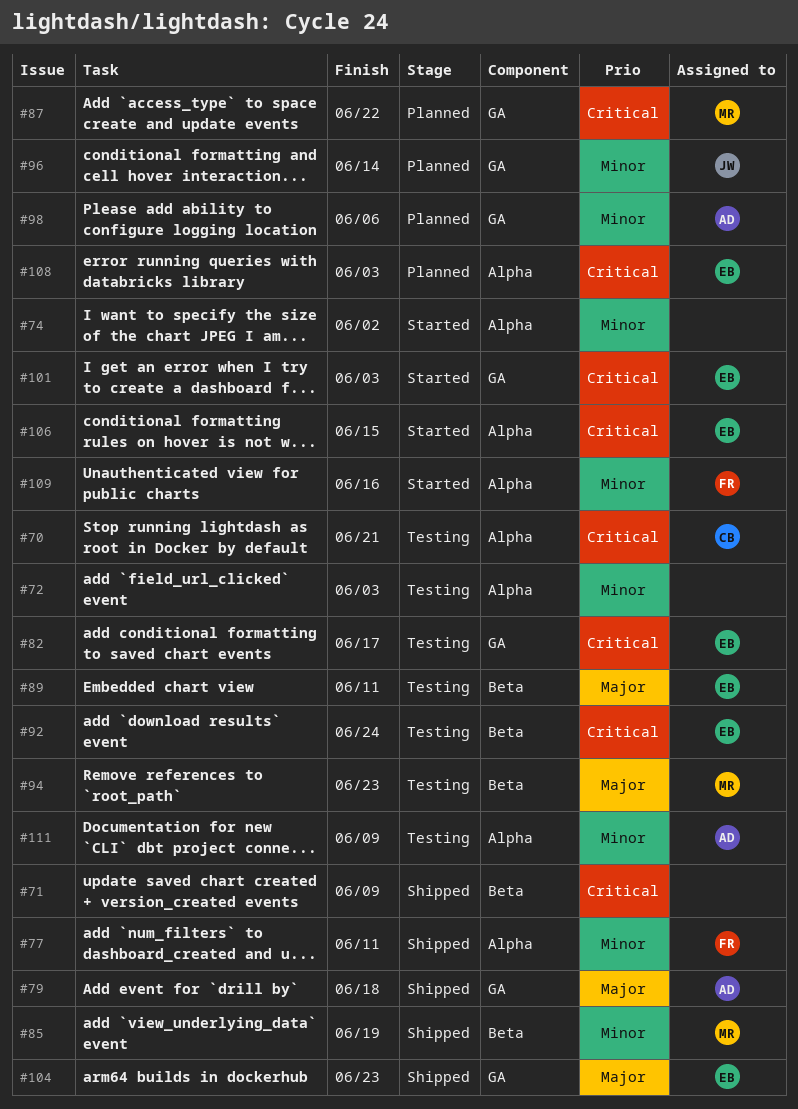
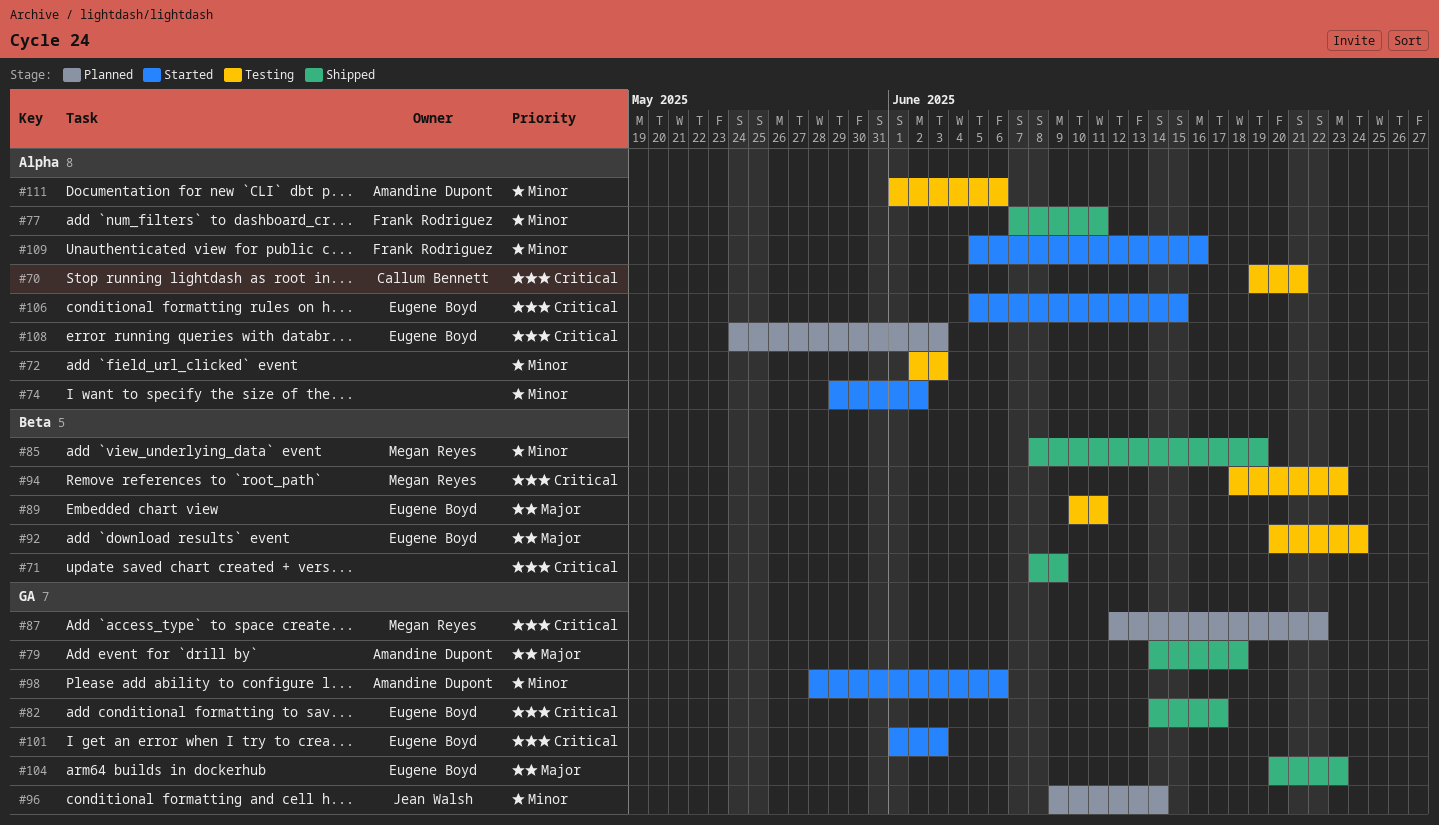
#82, status: Testing -> Shipped
#92, priority: Critical -> Major
#94, priority: Major -> Critical
#98, status: Planned -> Started
#111, due: Jun 9 -> Jun 6

